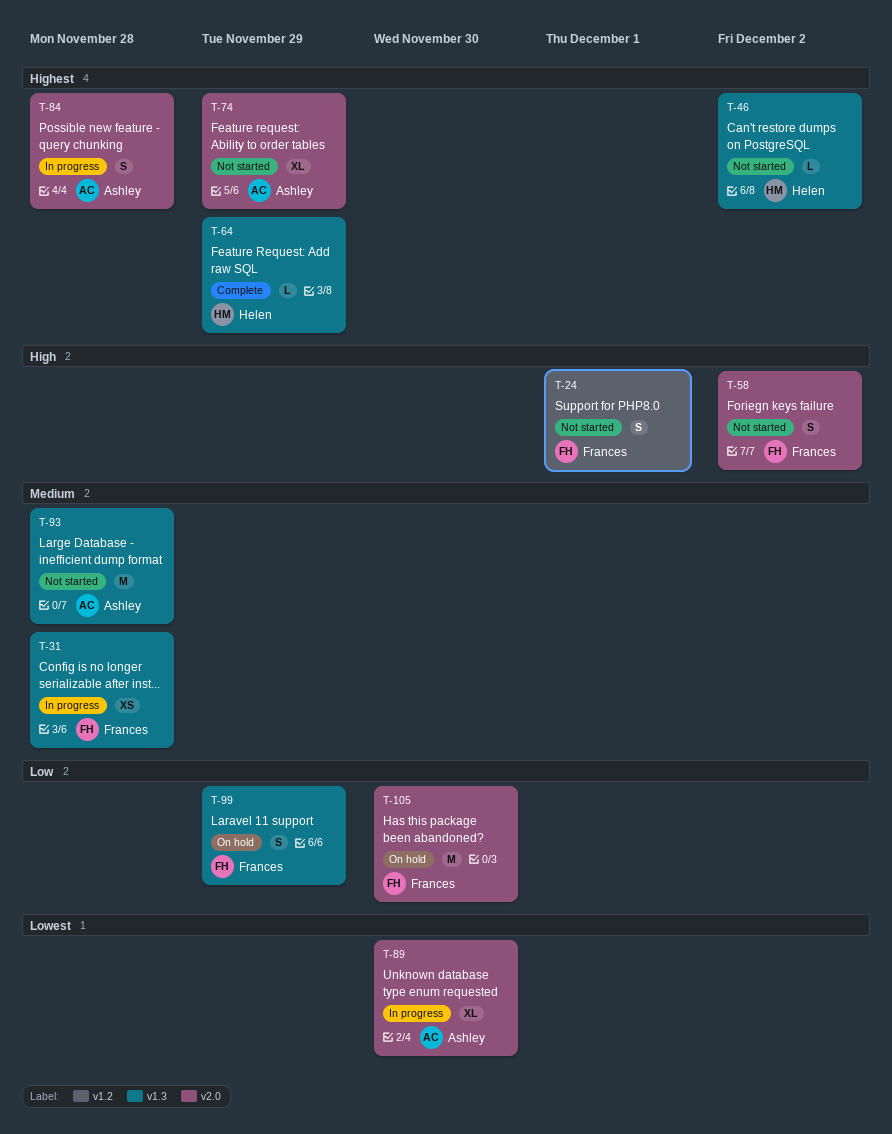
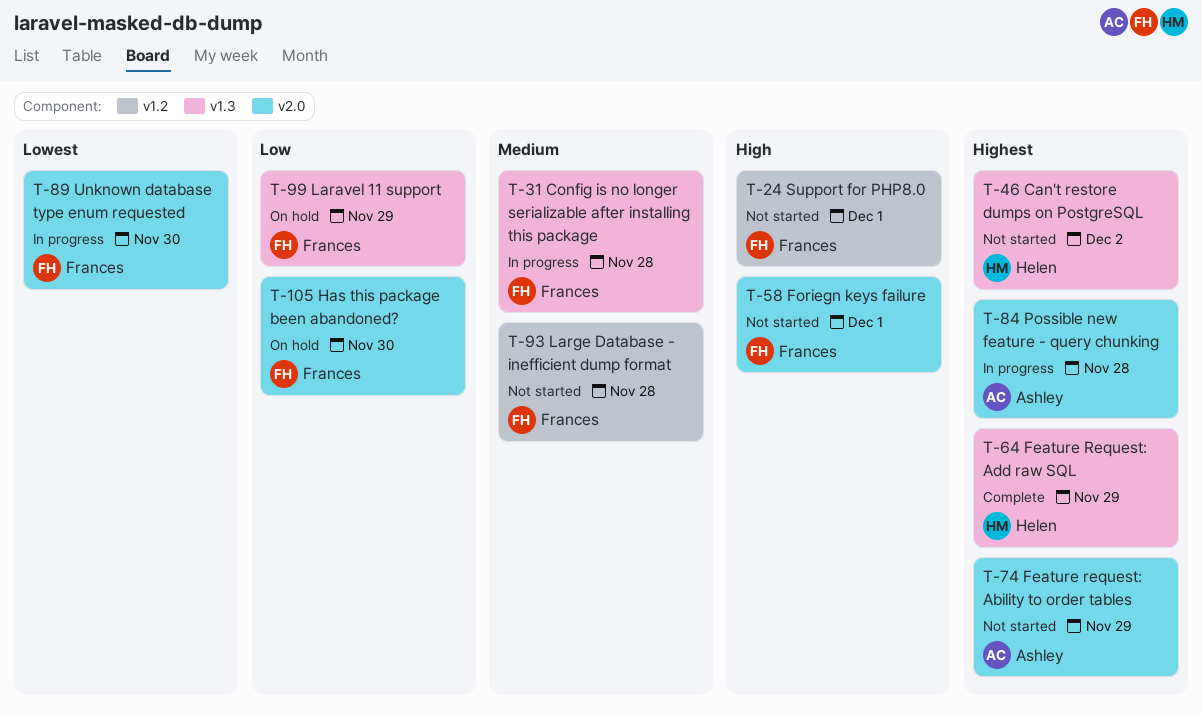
T-58, due: Dec 2 -> Dec 1
T-89, owner: Ashley -> Frances
T-93, owner: Ashley -> Frances
T-93, label: v1.3 -> v1.2

